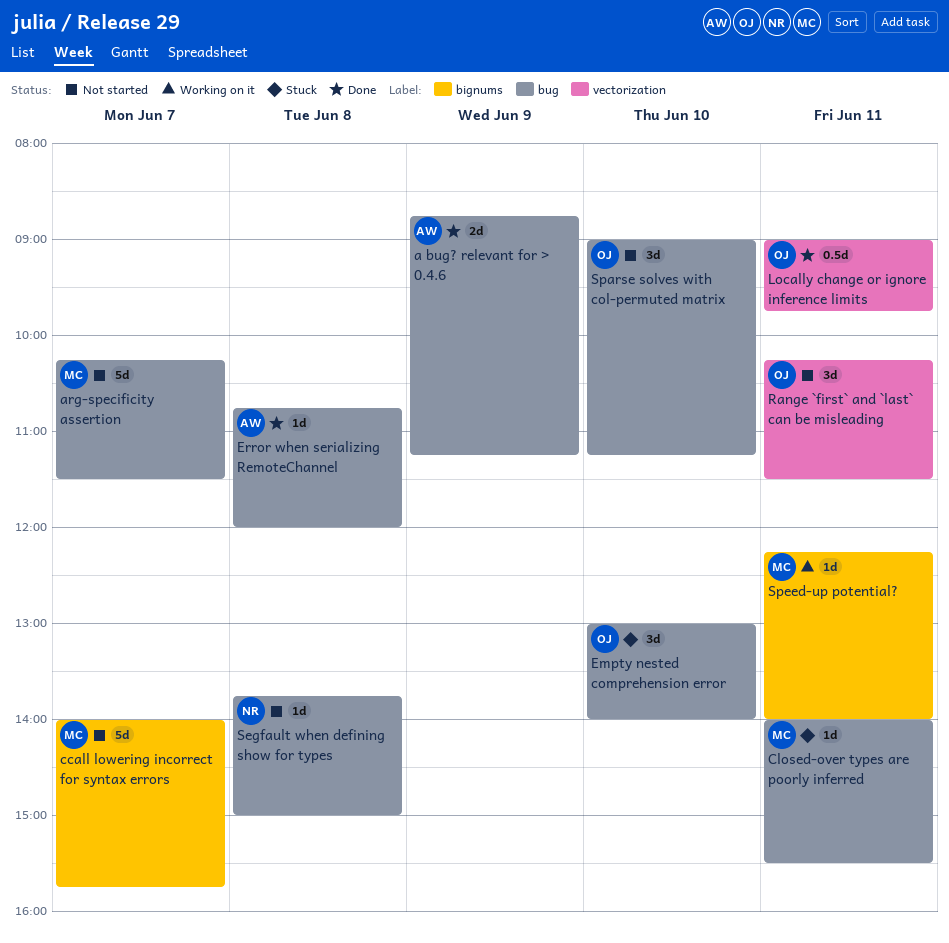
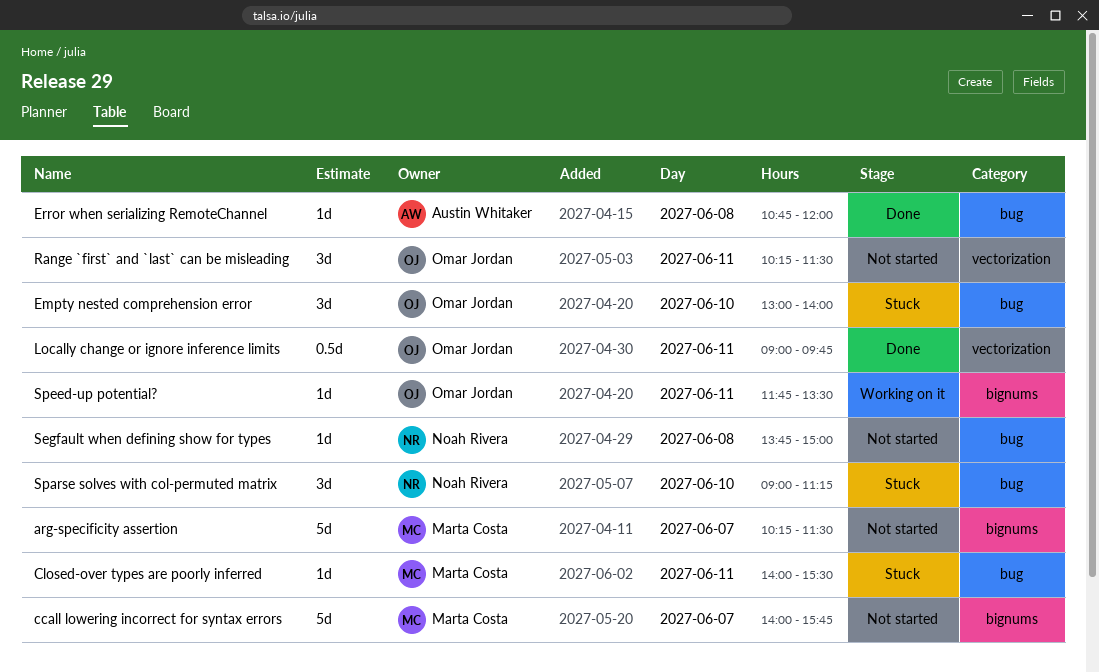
a bug? relevant for > 0.4.6: present -> none
arg-specificity assertion, label: bug -> bignums
Sparse solves with col-permuted matrix, status: Not started -> Stuck
Sparse solves with col-permuted matrix, owner: Omar Jordan -> Noah Rivera
Speed-up potential?, owner: Marta Costa -> Omar Jordan
Speed-up potential?, begins: 12:15 -> 11:45
Speed-up potential?, ends: 14:00 -> 13:30

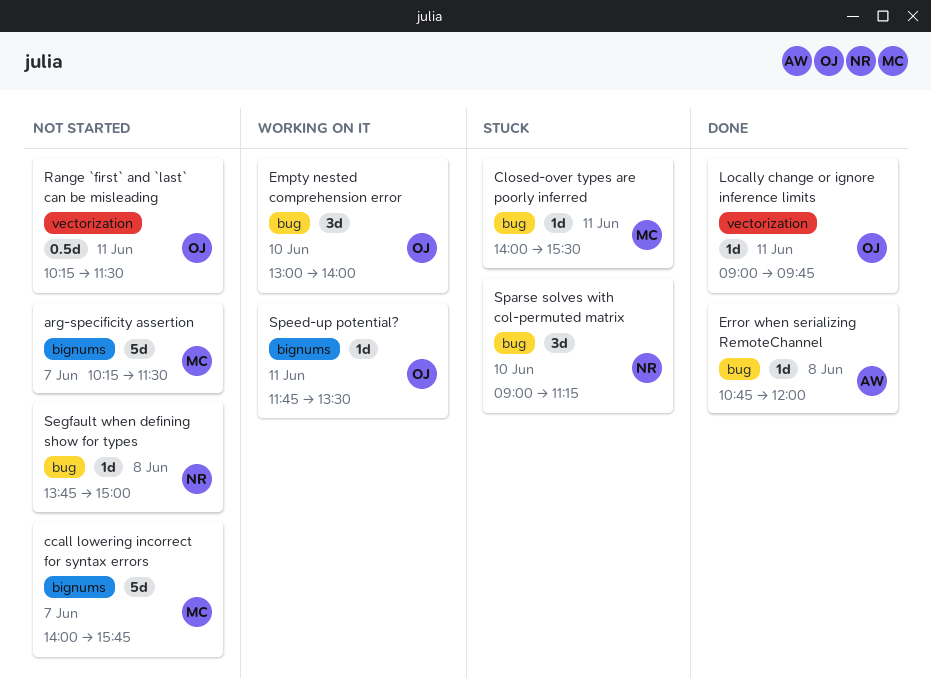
Empty nested comprehension error, status: Stuck -> Working on it
Locally change or ignore inference limits, estimate: 0.5d -> 1d
Range `first` and `last` can be misleading, estimate: 3d -> 0.5d

